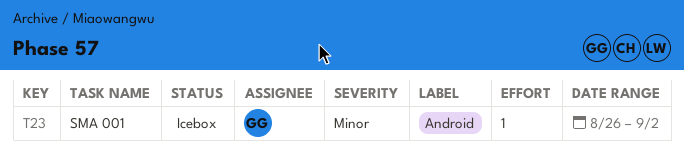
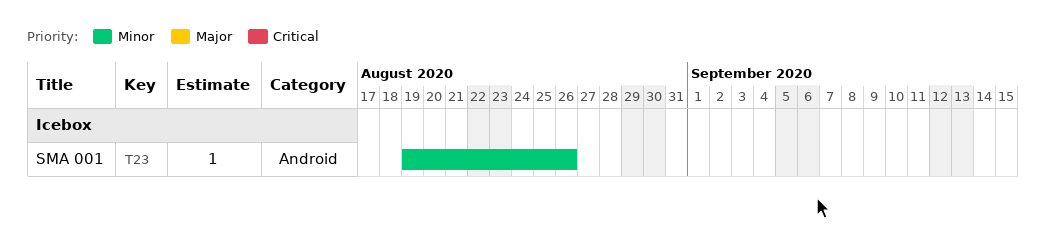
T23, start: Aug 26 -> Aug 19
T23, due: Sep 2 -> Aug 26

